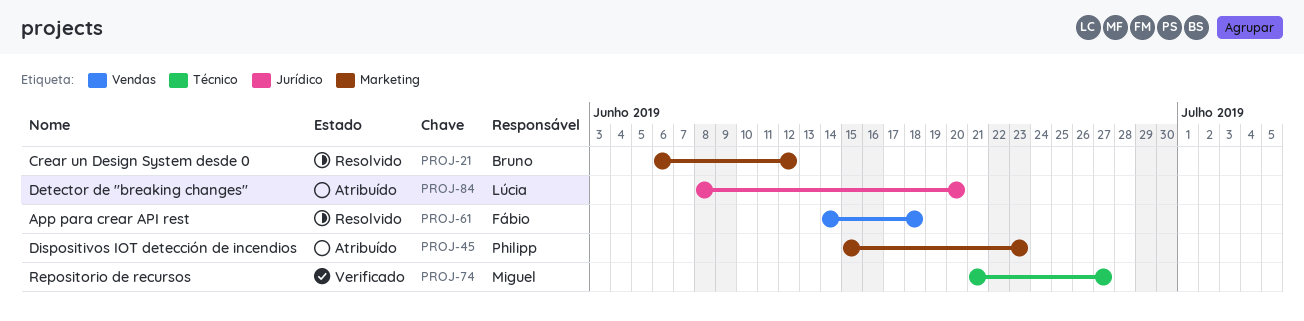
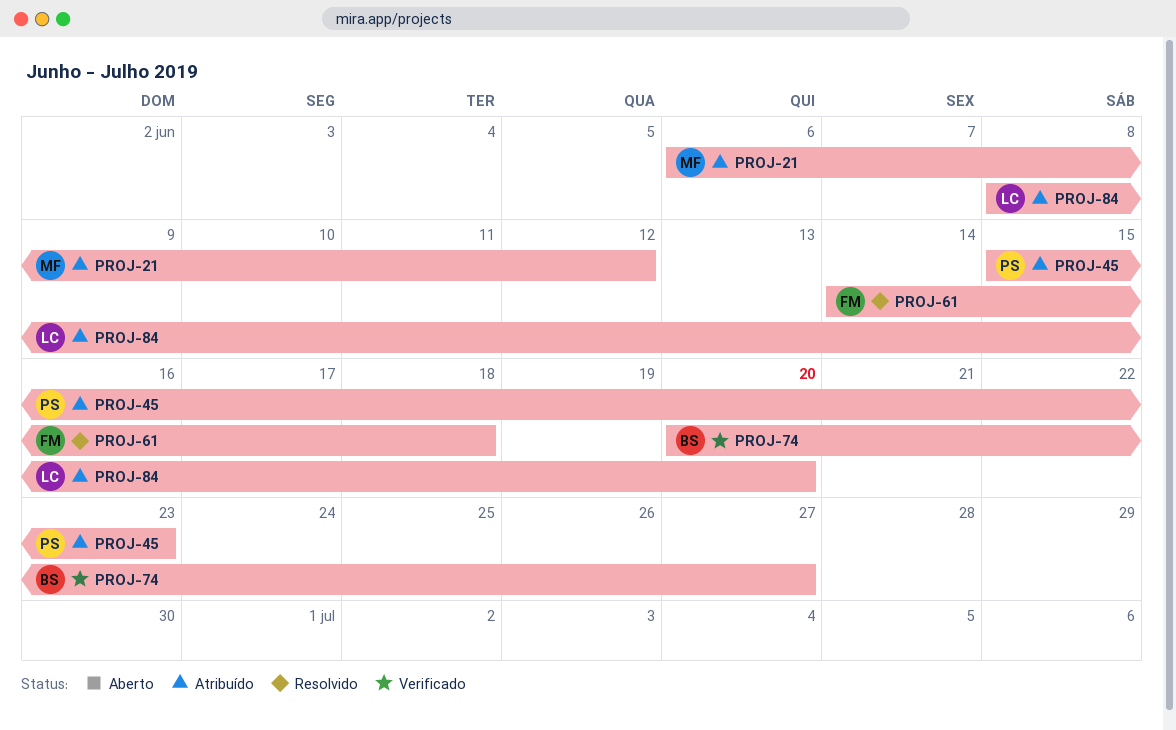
PROJ-21, status: Resolvido -> Atribuído
PROJ-21, owner: Bruno -> Miguel
PROJ-74, owner: Miguel -> Bruno
PROJ-74, start: Jun 21 -> Jun 20

